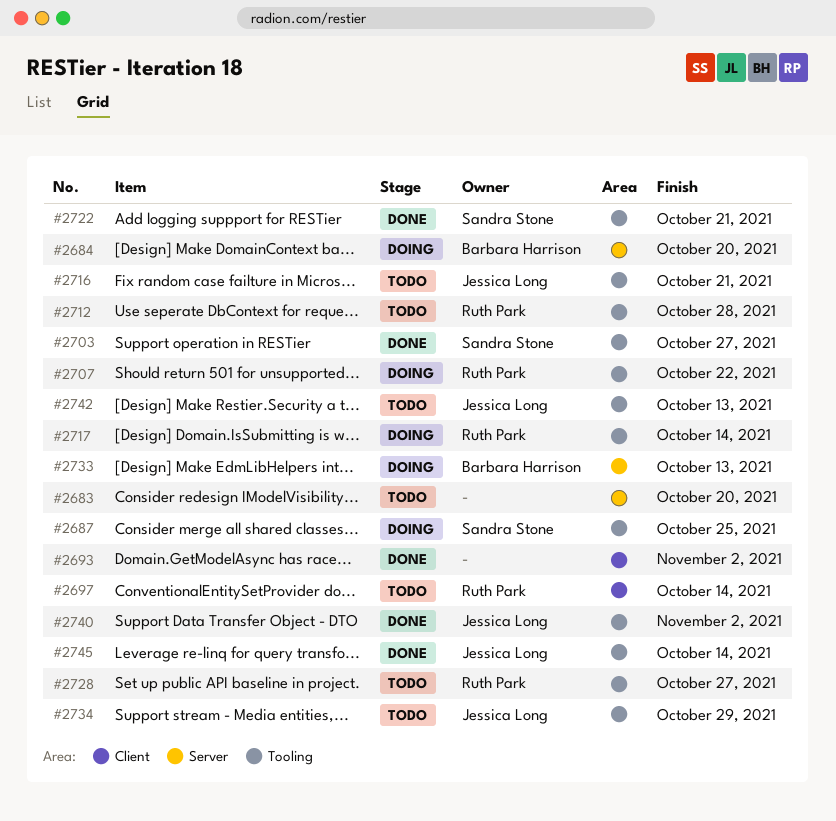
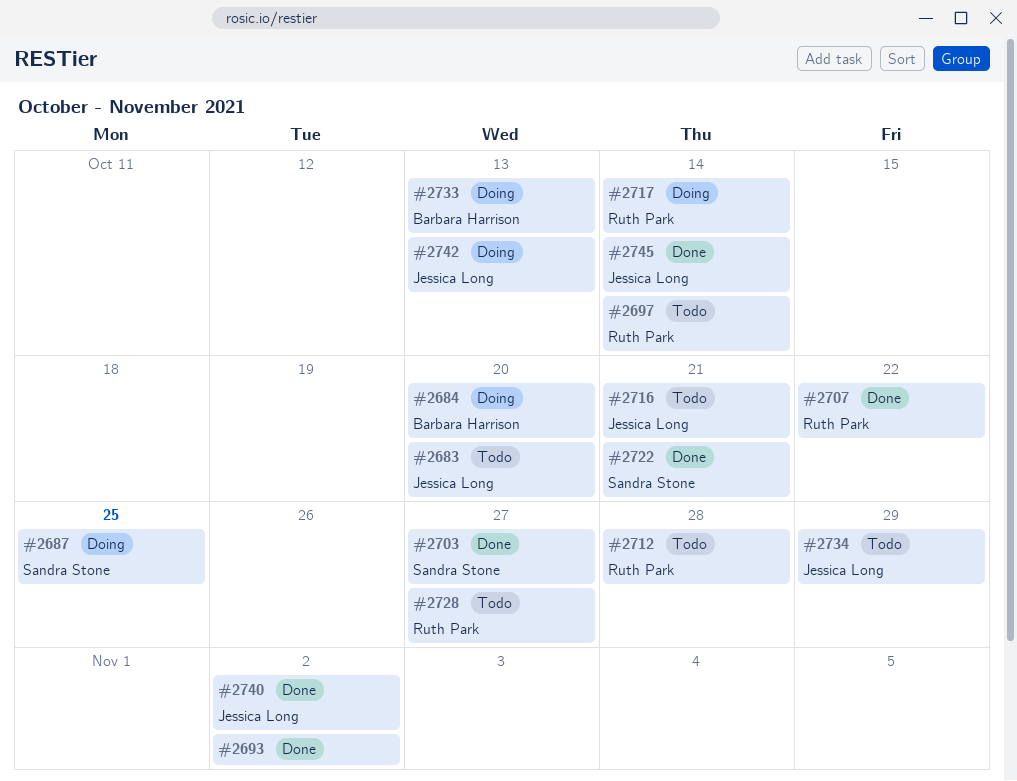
#2683, owner: none -> Jessica Long
#2707, status: Doing -> Done
#2742, status: Todo -> Doing

